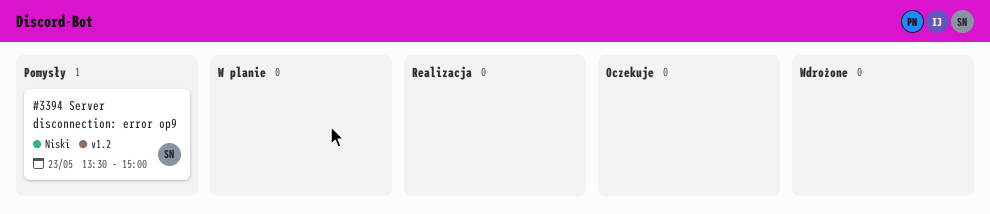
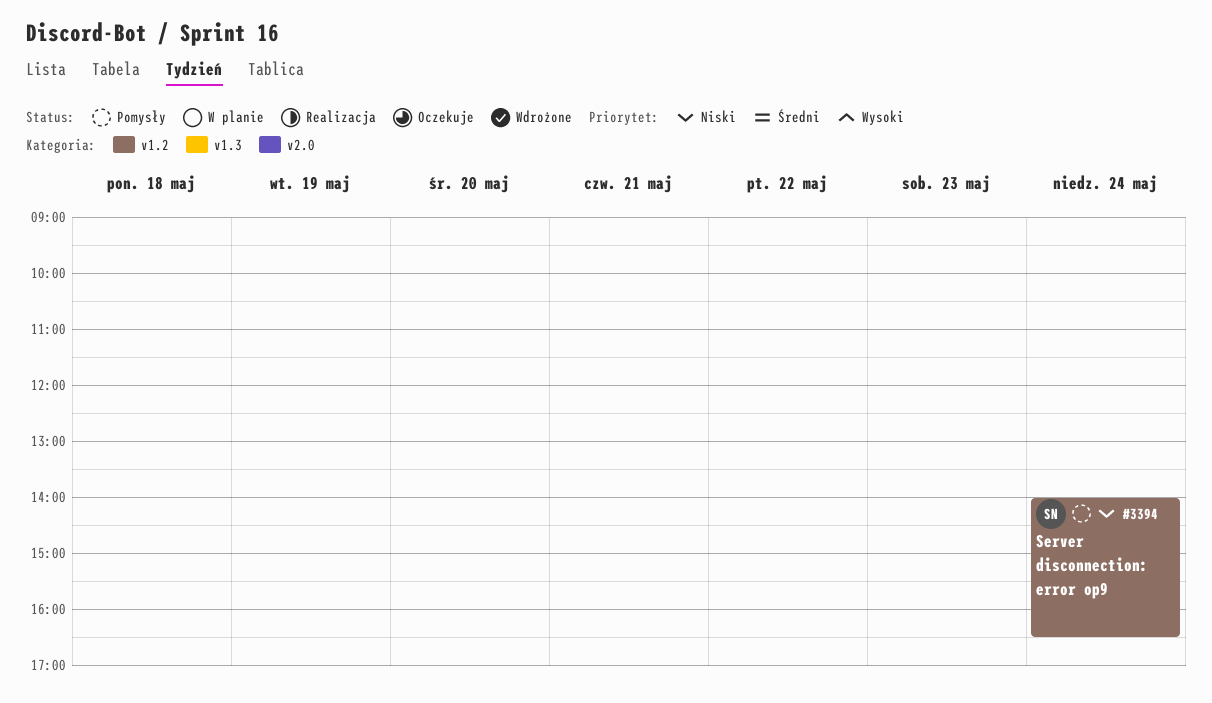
#3394, day: May 23 -> May 24
#3394, begins: 13:30 -> 14:00
#3394, ends: 15:00 -> 16:30

